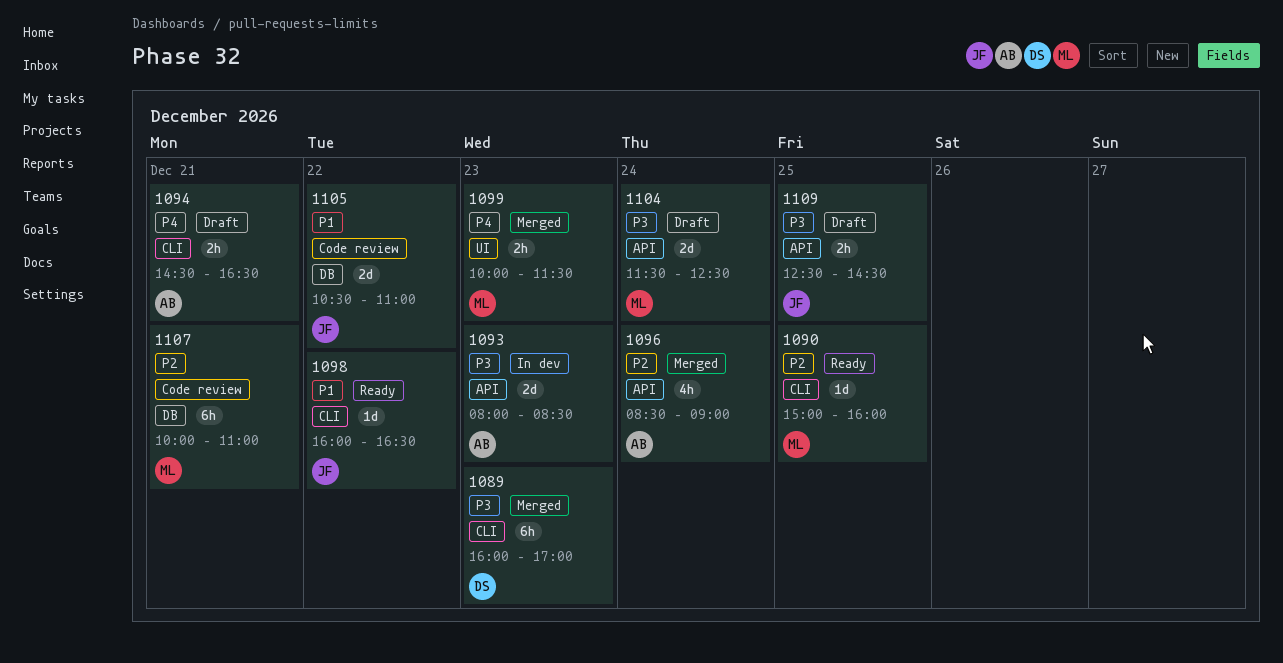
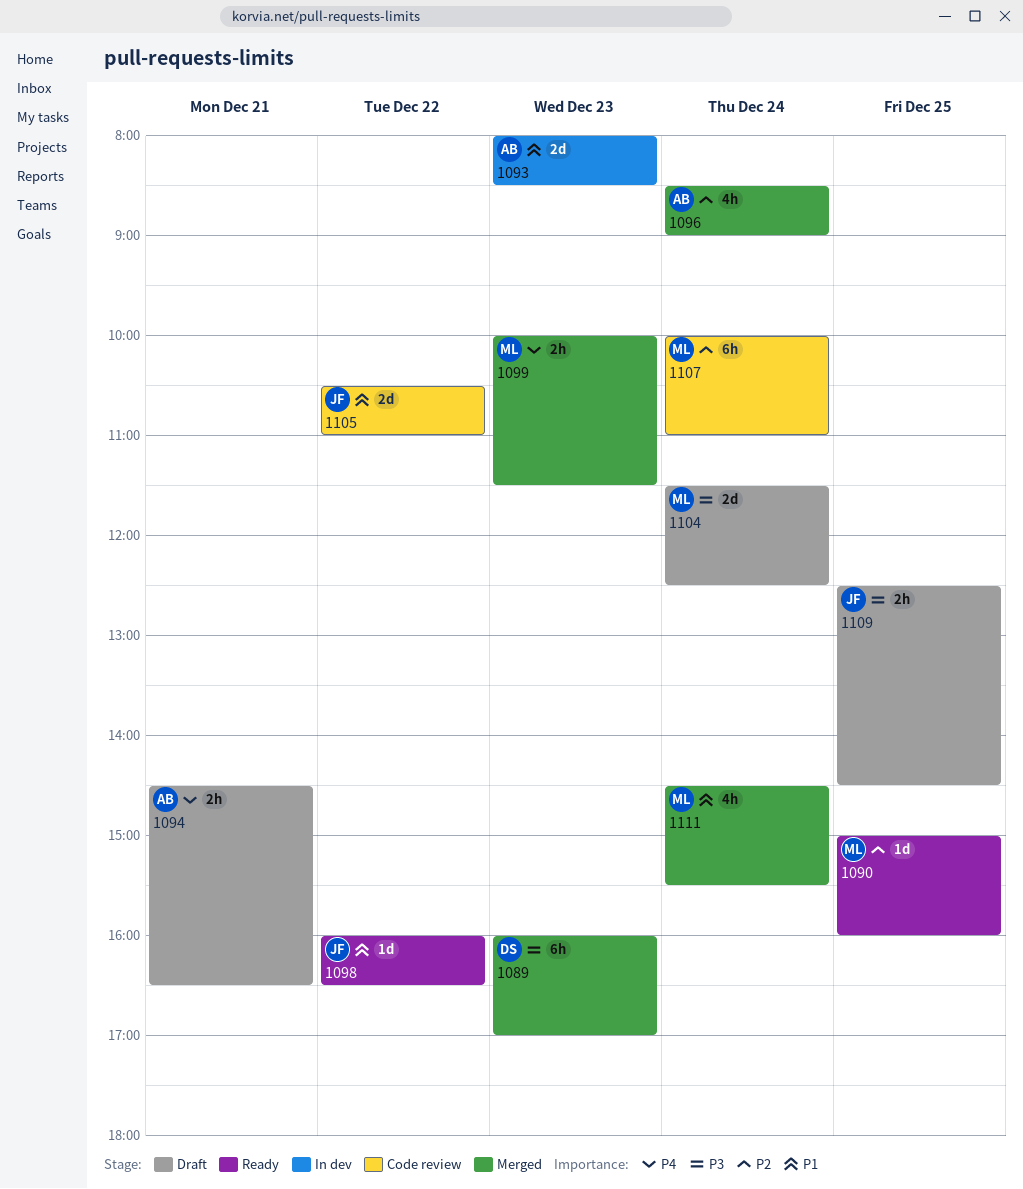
1093, priority: P3 -> P1
1107, day: Dec 21 -> Dec 24
1111: none -> present

